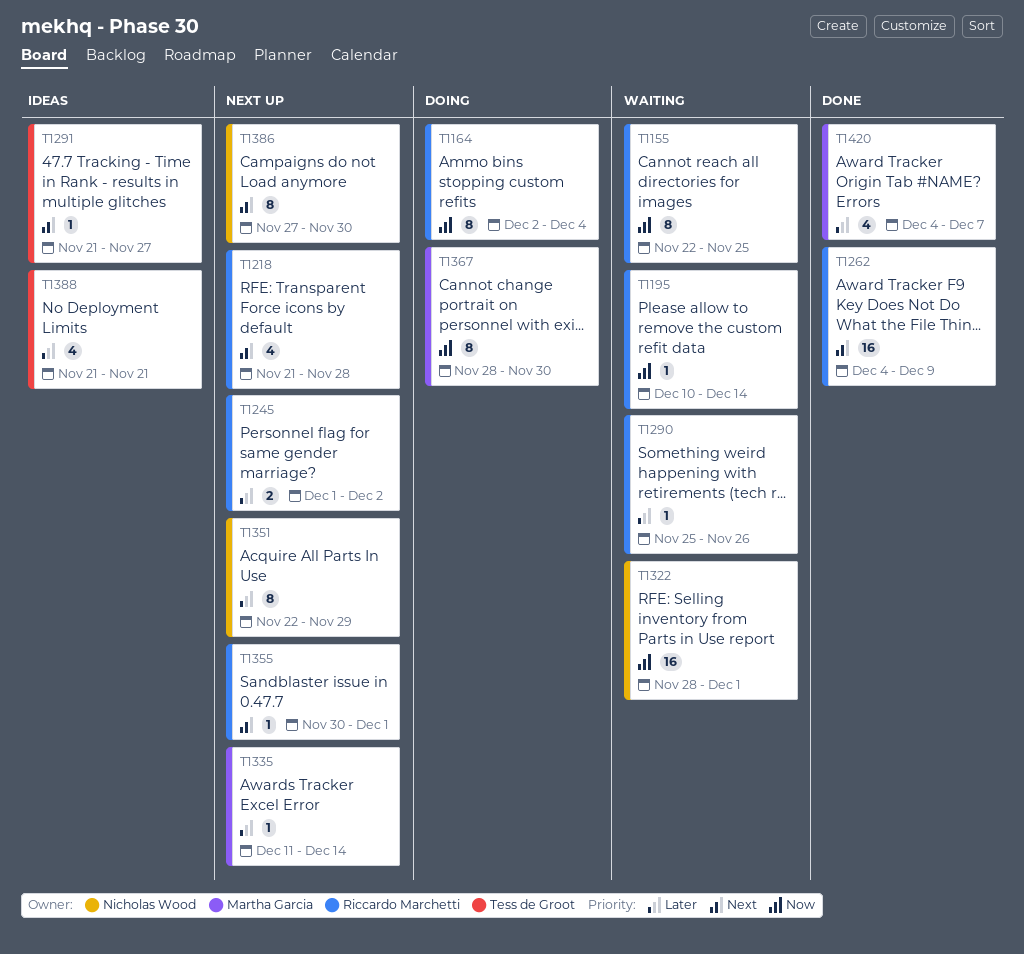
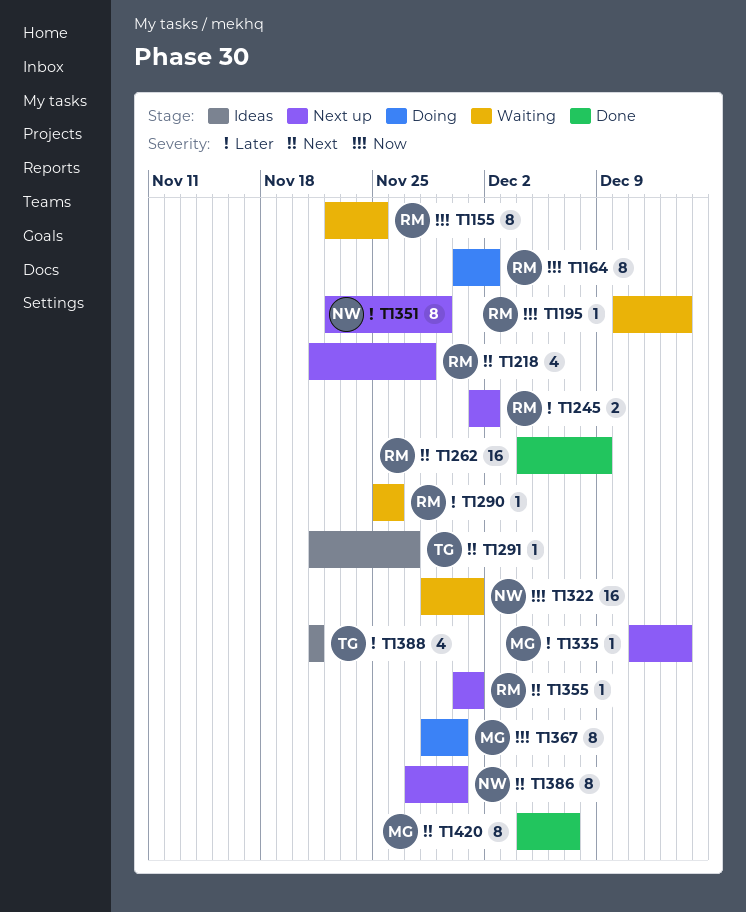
T1164, start: Dec 2 -> Nov 30
T1164, due: Dec 4 -> Dec 2
T1420, priority: Later -> Next
T1420, estimate: 4 -> 8

